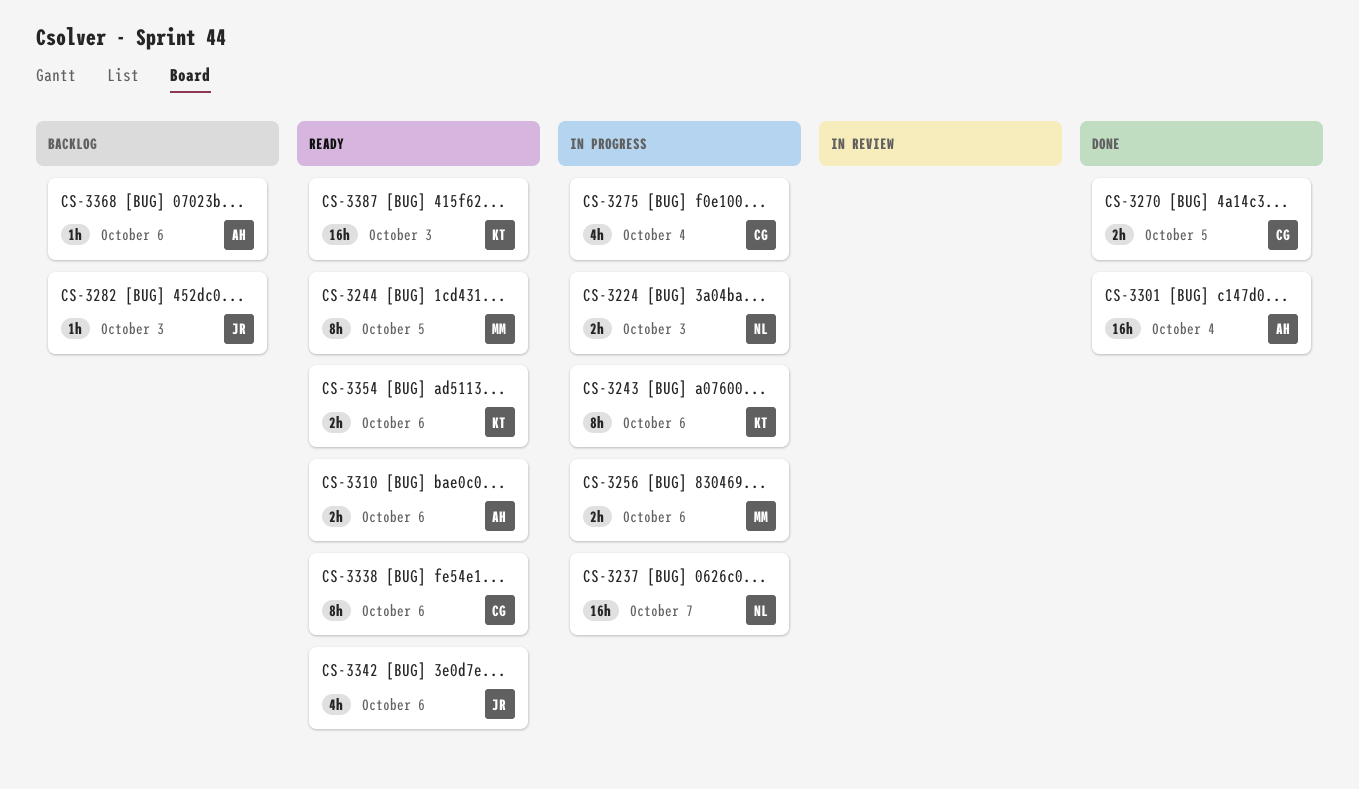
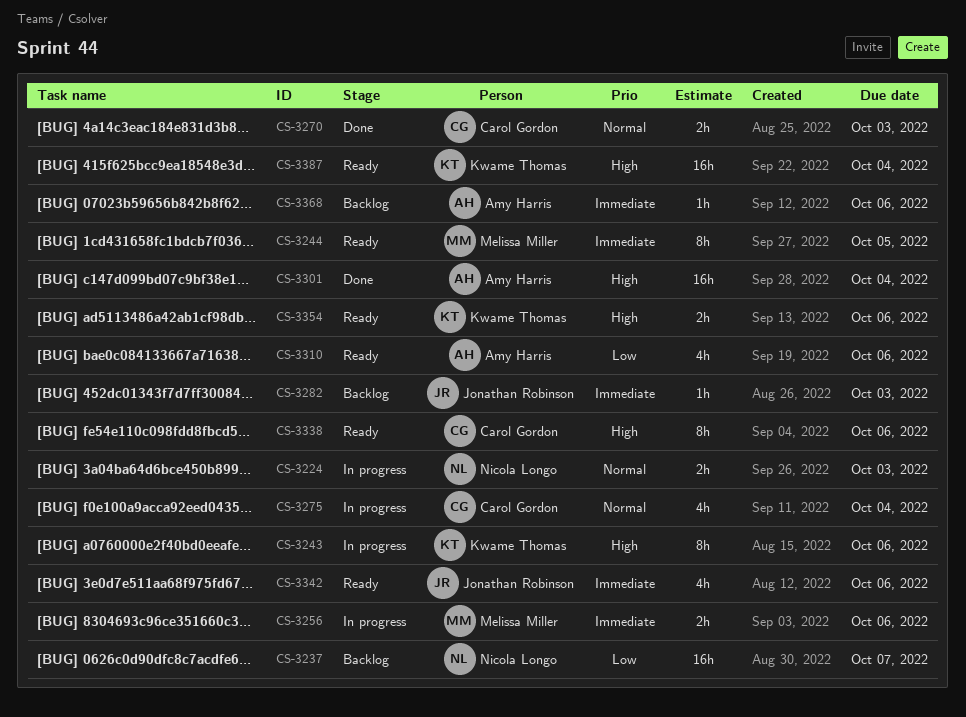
CS-3237, status: In progress -> Backlog
CS-3270, due: Oct 5 -> Oct 3
CS-3310, estimate: 2h -> 4h
CS-3387, due: Oct 3 -> Oct 4

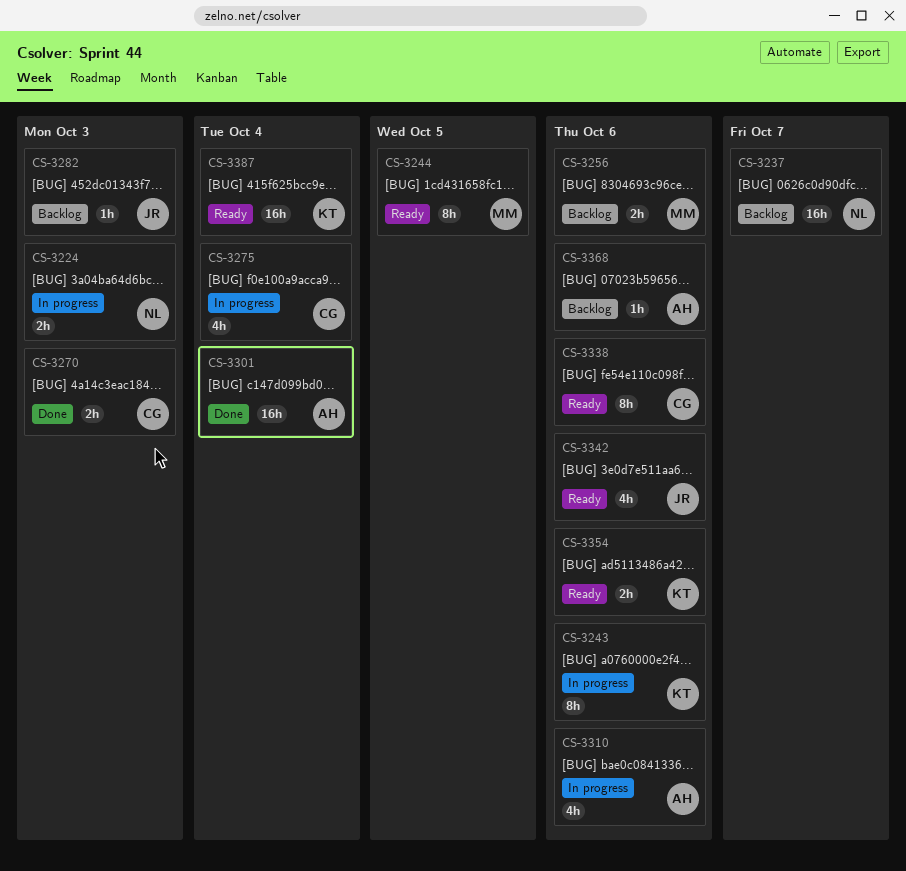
CS-3256, status: In progress -> Backlog
CS-3310, status: Ready -> In progress

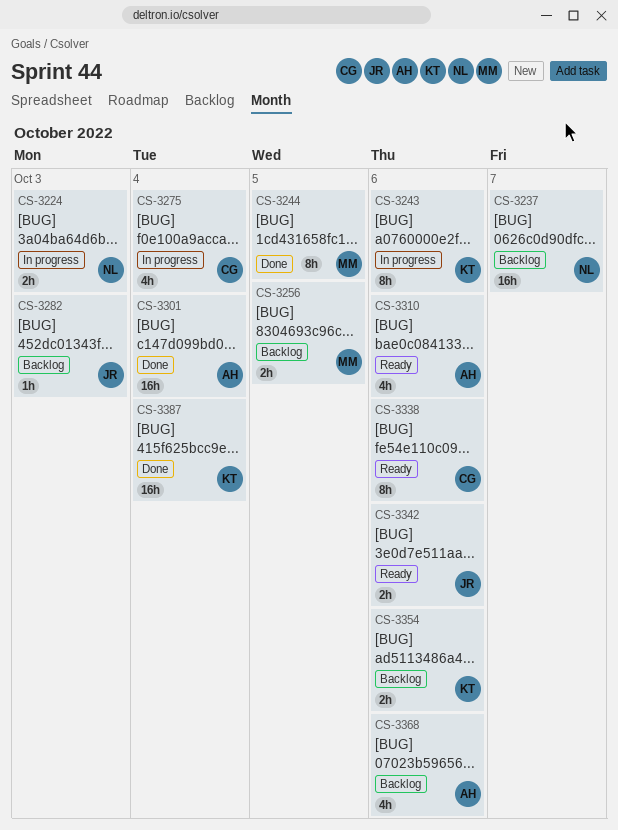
CS-3244, status: Ready -> Done
CS-3256, due: Oct 6 -> Oct 5
CS-3270: present -> none
CS-3310, status: In progress -> Ready
CS-3342, estimate: 4h -> 2h
CS-3354, status: Ready -> Backlog
CS-3368, estimate: 1h -> 4h
CS-3387, status: Ready -> Done

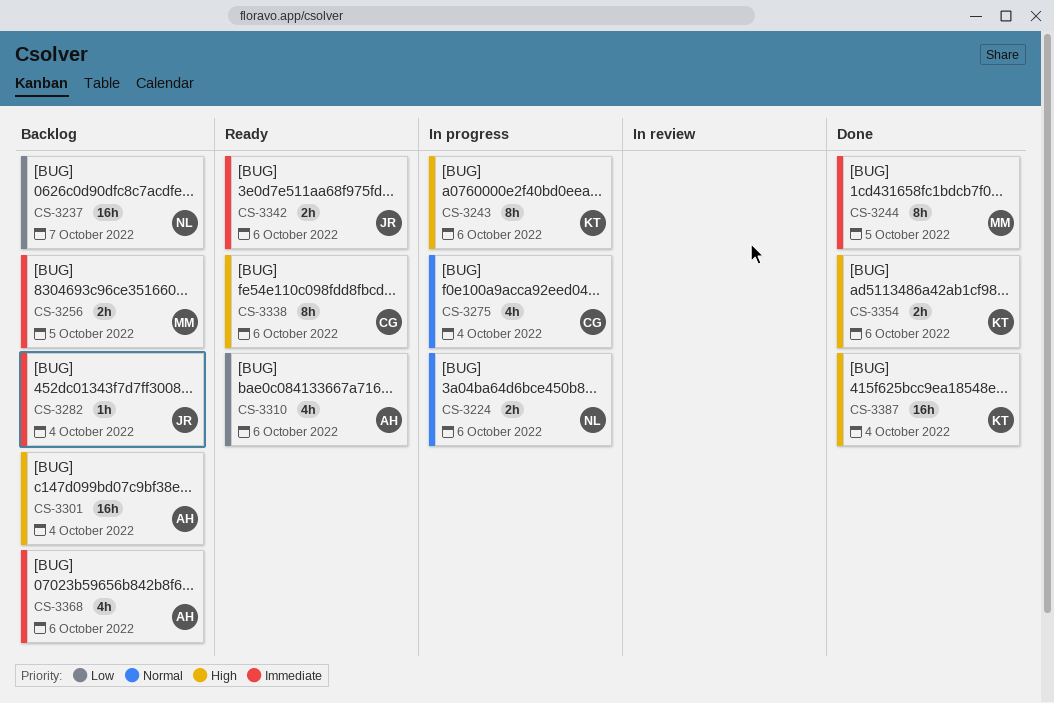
CS-3224, due: Oct 3 -> Oct 6
CS-3282, due: Oct 3 -> Oct 4
CS-3301, status: Done -> Backlog
CS-3354, status: Backlog -> Done

